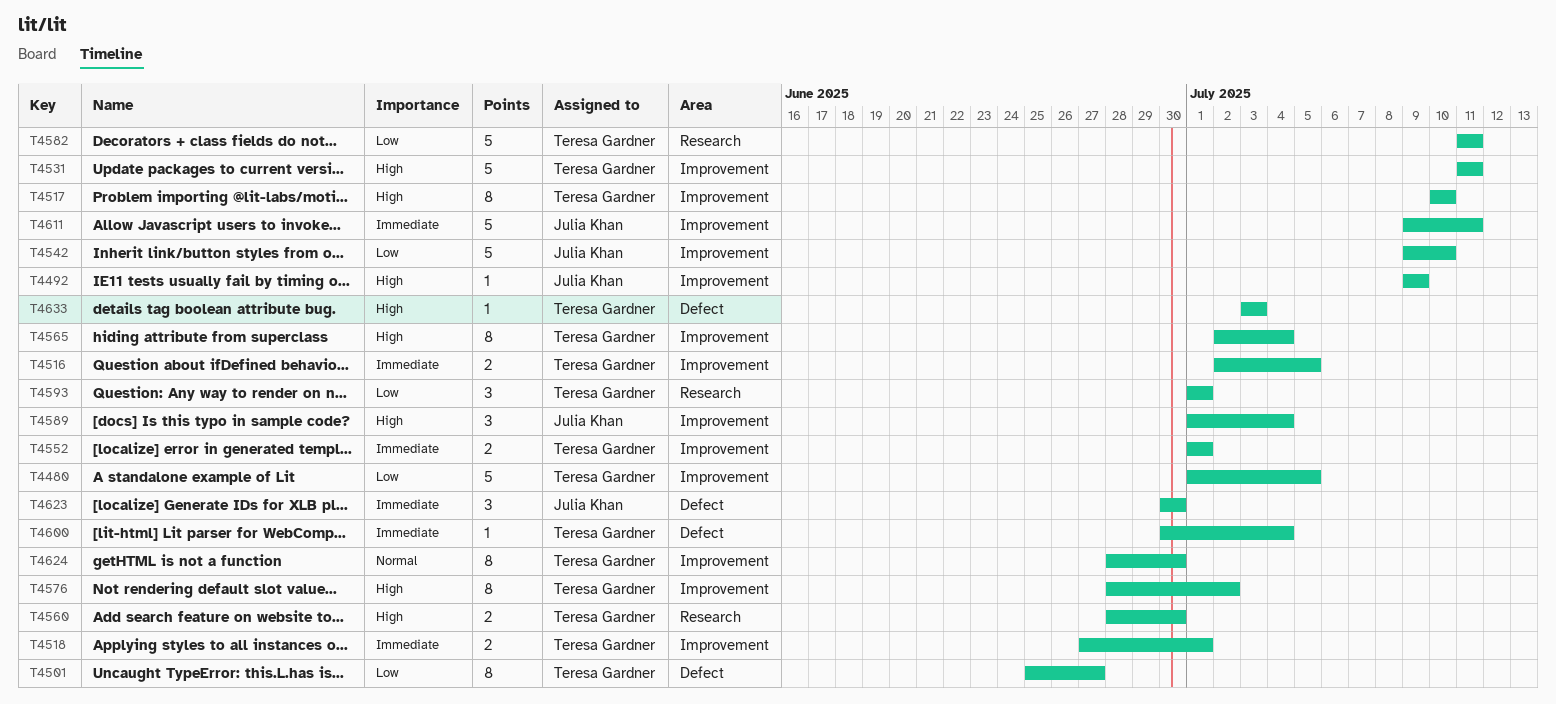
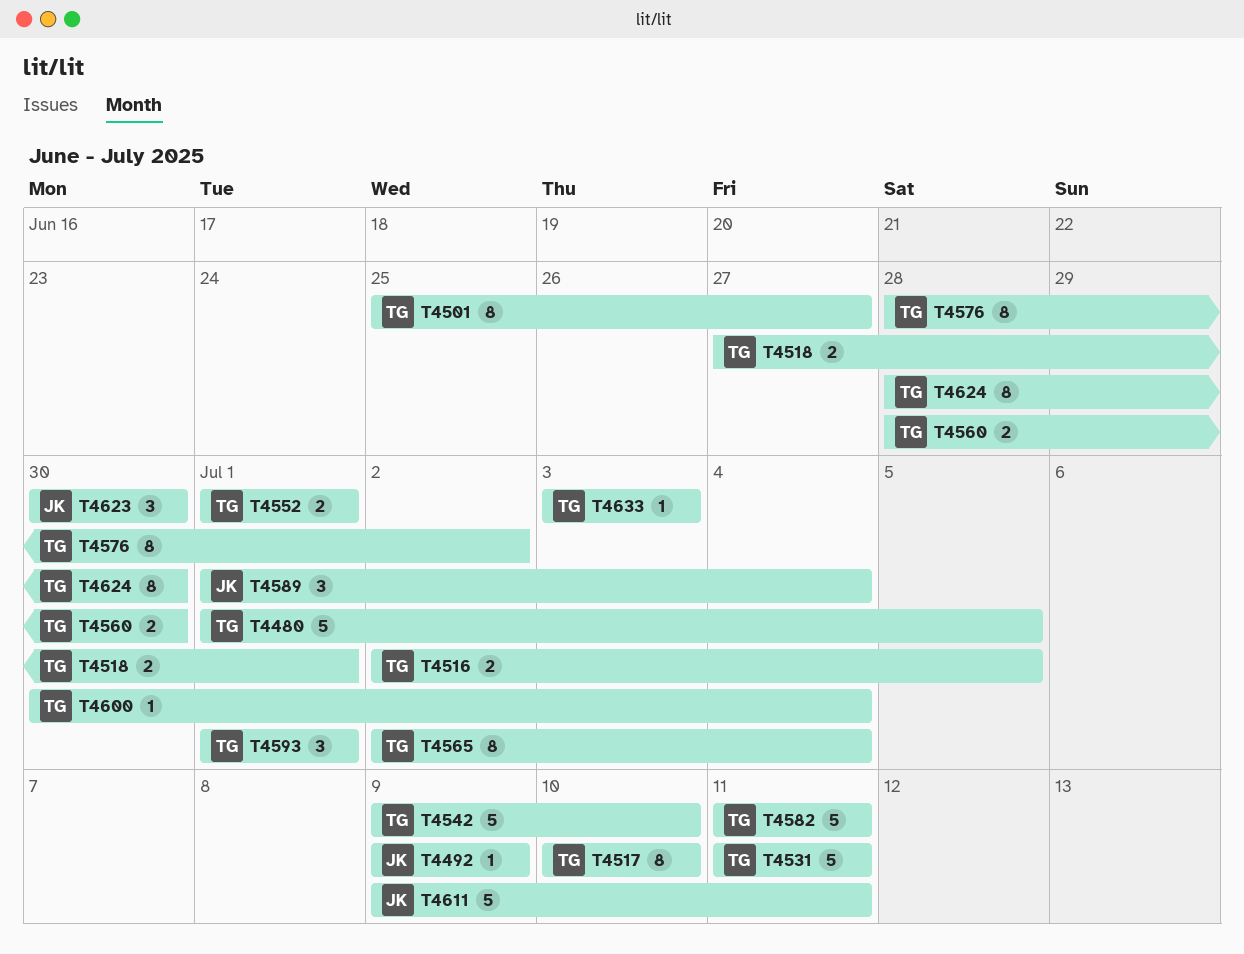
T4542, owner: Julia Khan -> Teresa Gardner

